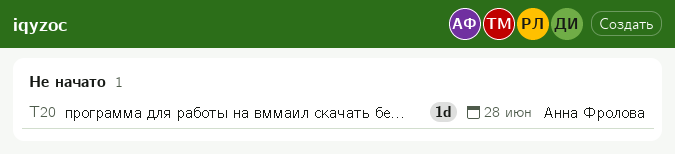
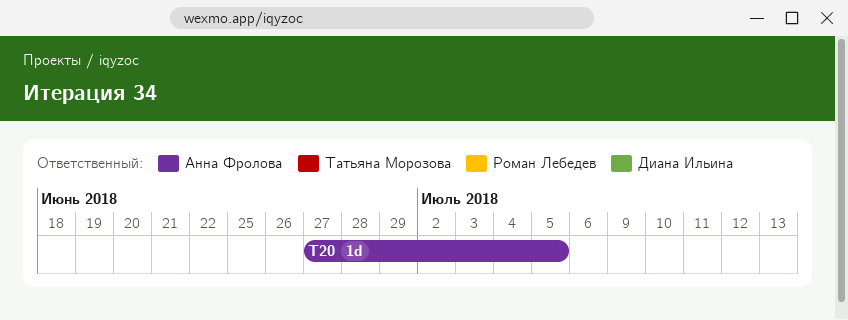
T20, due: Jun 28 -> Jul 5

